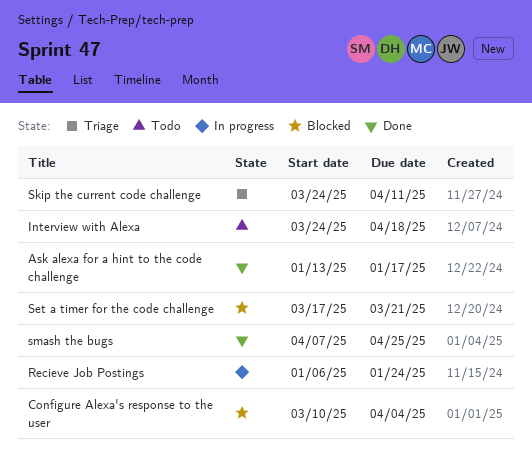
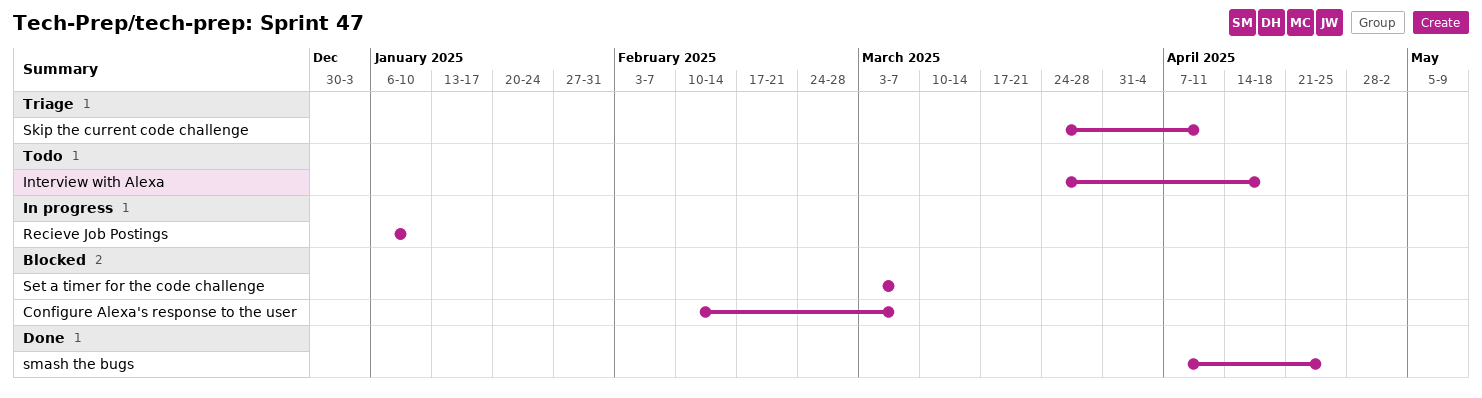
Ask alexa for a hint to the code challenge: present -> none
Configure Alexa's response to the user, start: Mar 10 -> Feb 10
Configure Alexa's response to the user, due: Apr 4 -> Mar 7
Recieve Job Postings, due: Jan 24 -> Jan 10
Set a timer for the code challenge, start: Mar 17 -> Mar 3
Set a timer for the code challenge, due: Mar 21 -> Mar 7

